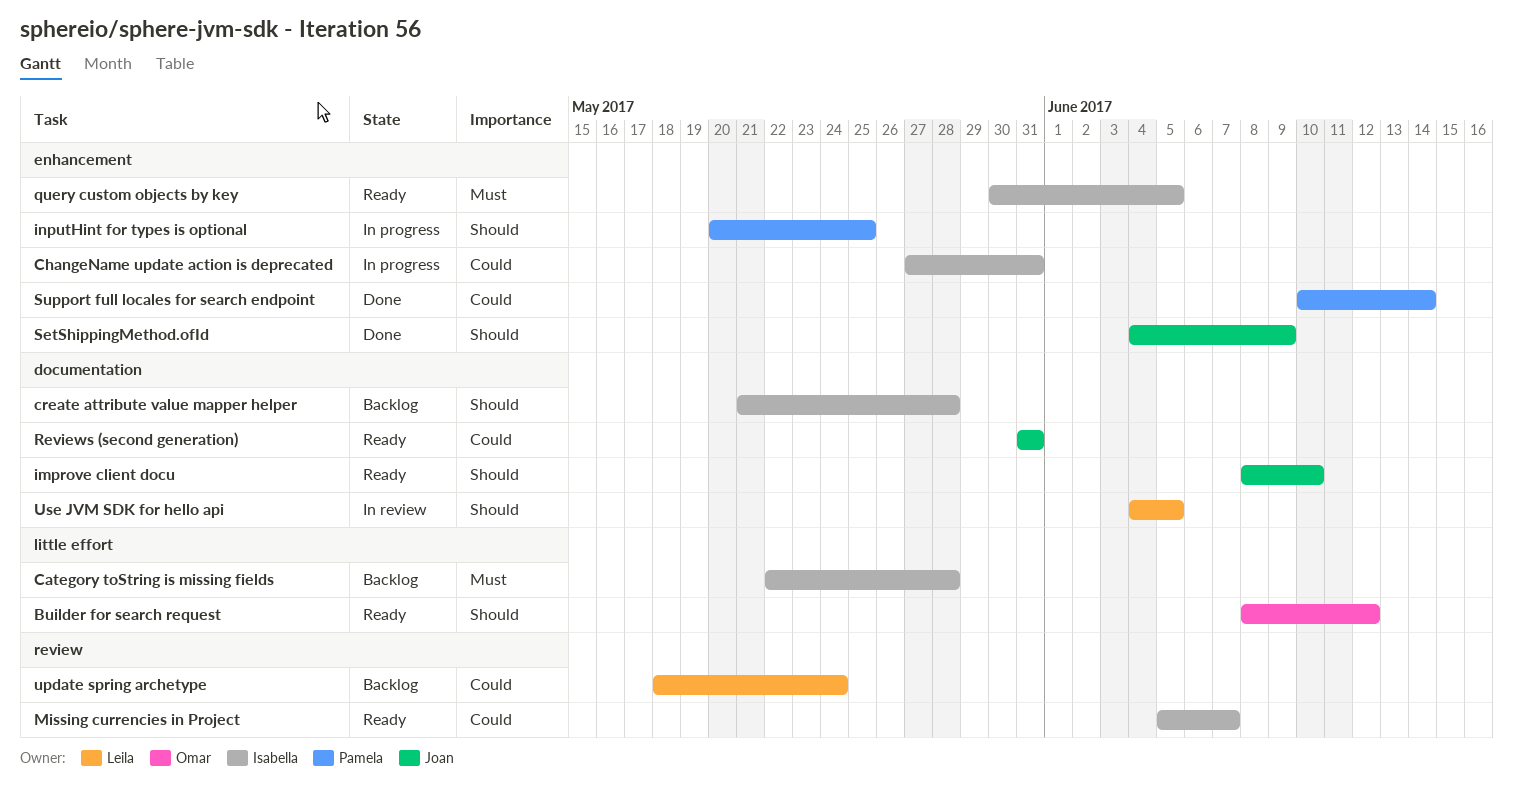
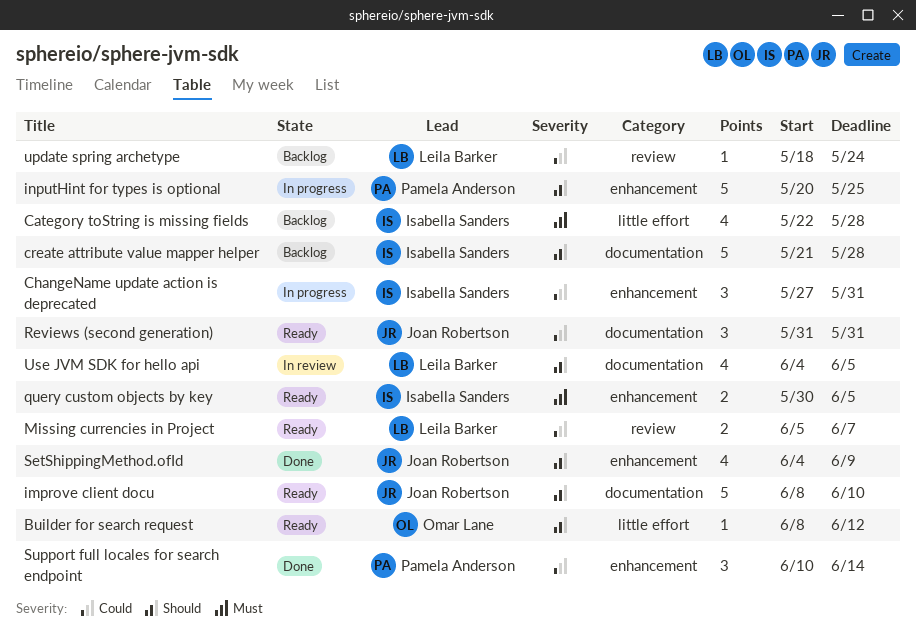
Missing currencies in Project, owner: Isabella Sanders -> Leila Barker

